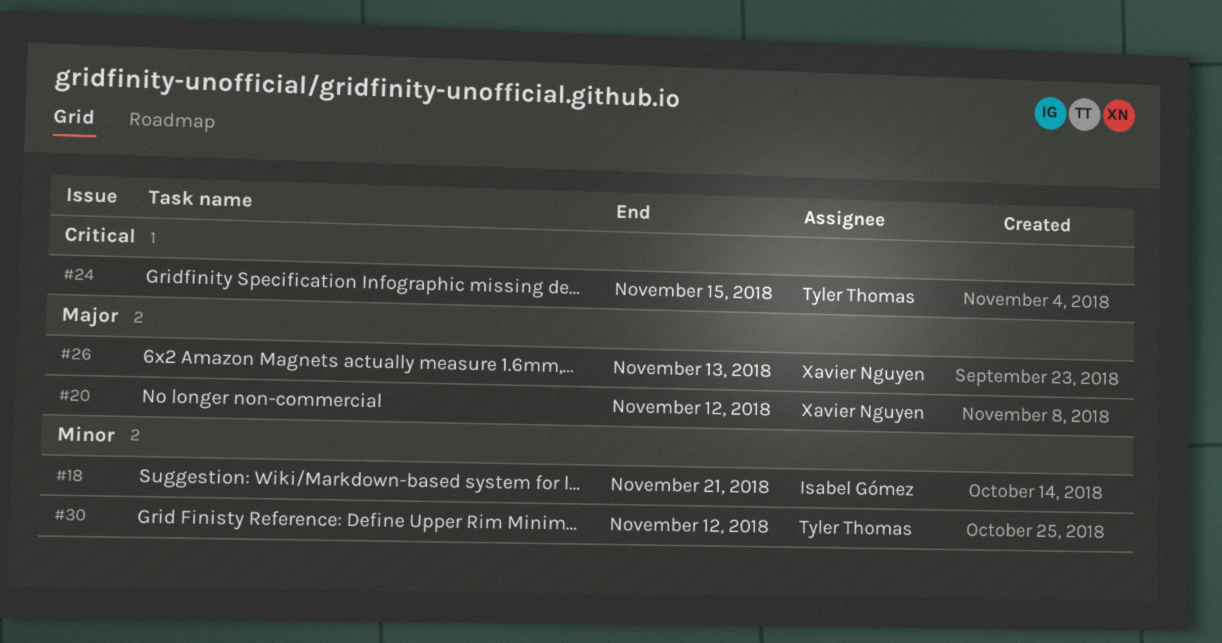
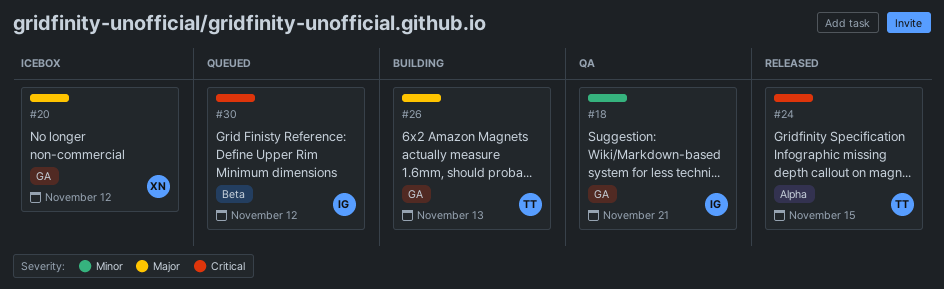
#26, owner: Xavier Nguyen -> Tyler Thomas
#30, owner: Tyler Thomas -> Isabel Gómez
#30, priority: Minor -> Critical

